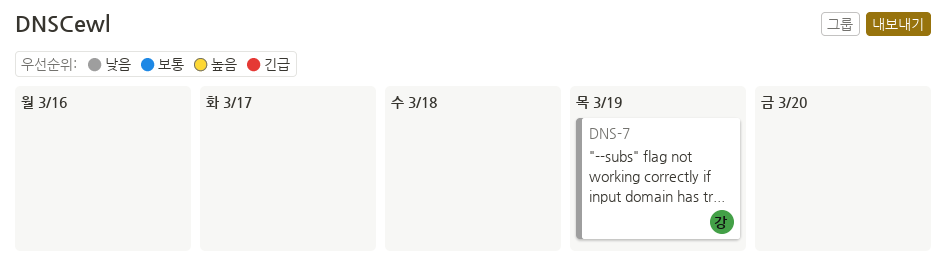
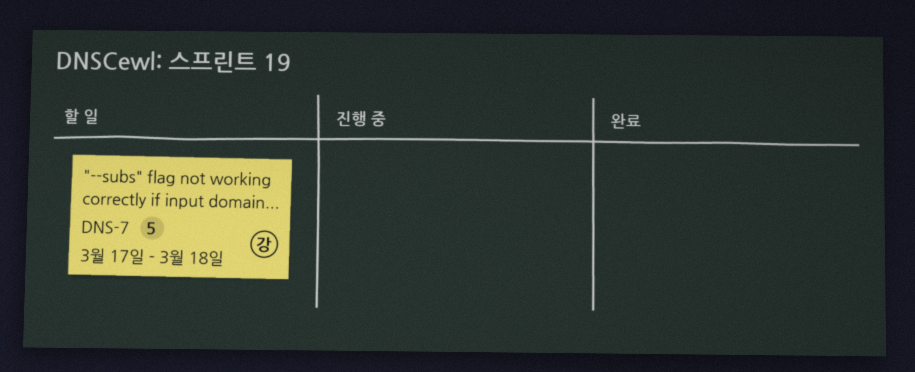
DNS-7, due: Mar 19 -> Mar 18

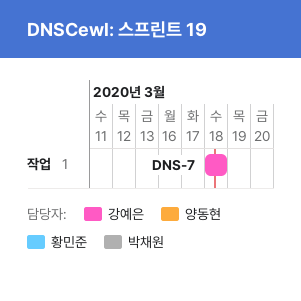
DNS-7, start: Mar 17 -> Mar 18

